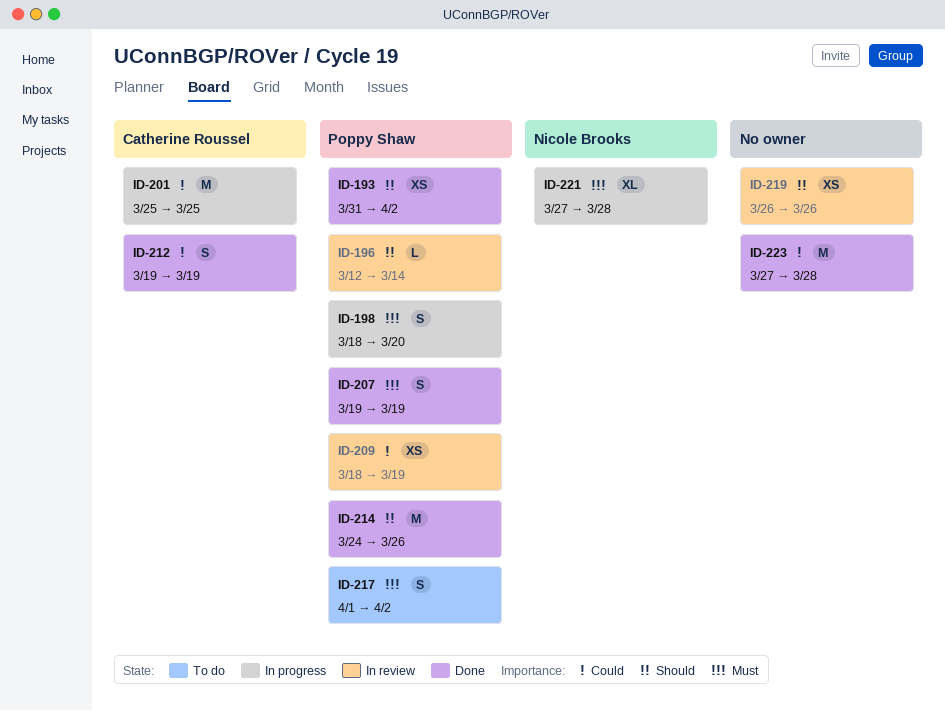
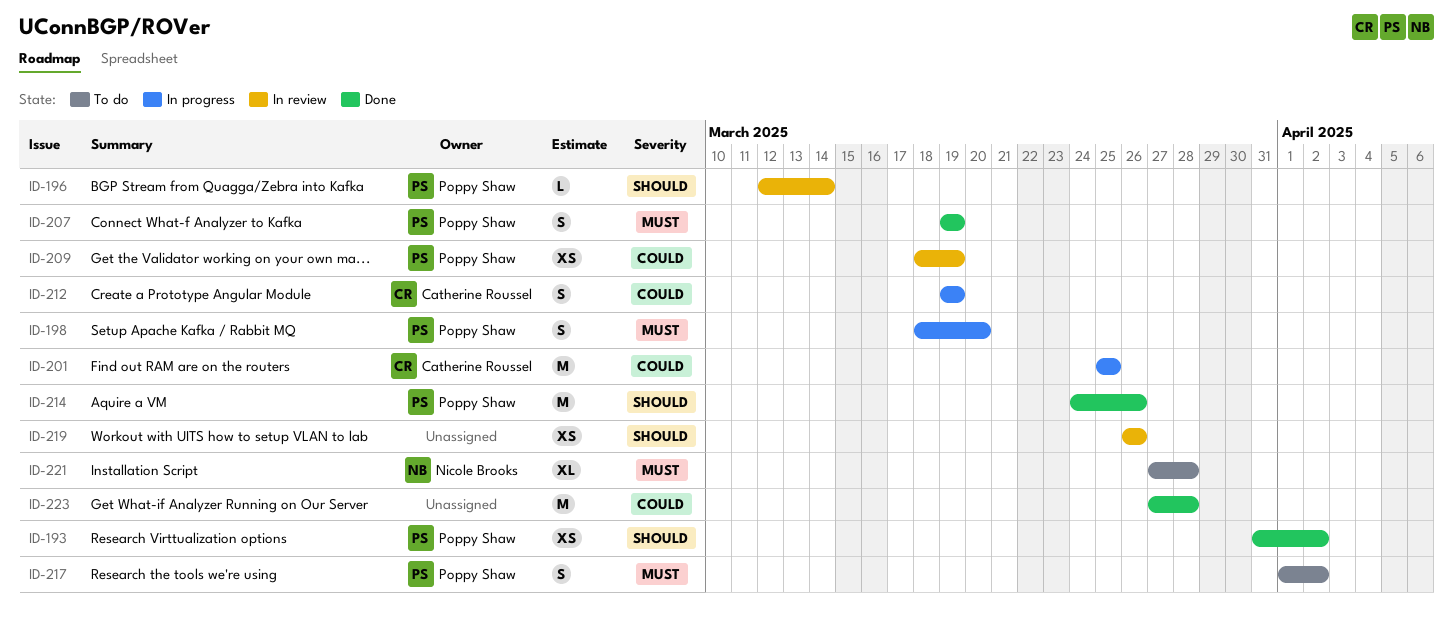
ID-212, status: Done -> In progress
ID-221, status: In progress -> To do

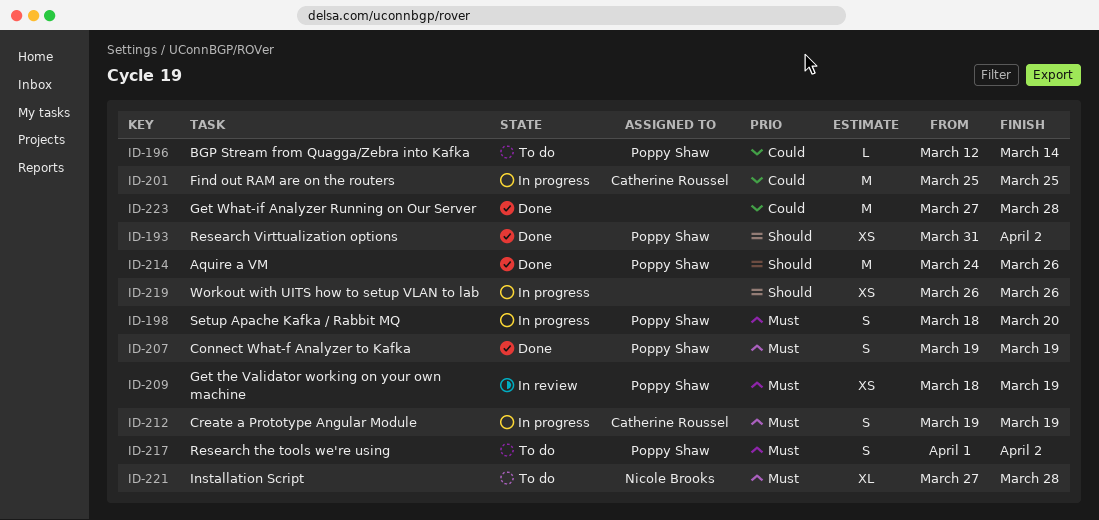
ID-196, status: In review -> To do
ID-196, priority: Should -> Could
ID-209, priority: Could -> Must
ID-212, priority: Could -> Must
ID-219, status: In review -> In progress

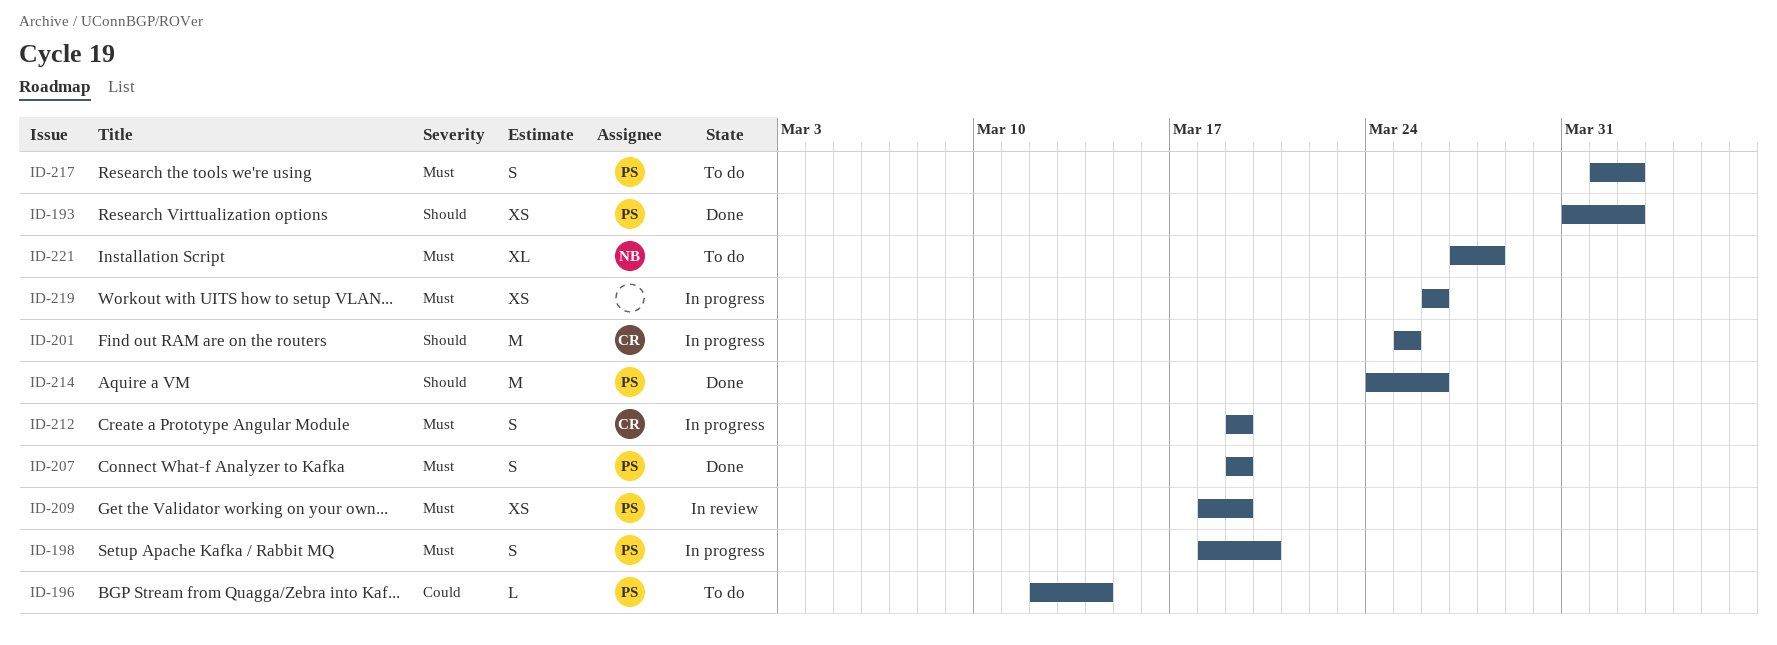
ID-201, priority: Could -> Should
ID-219, priority: Should -> Must
ID-223: present -> none

